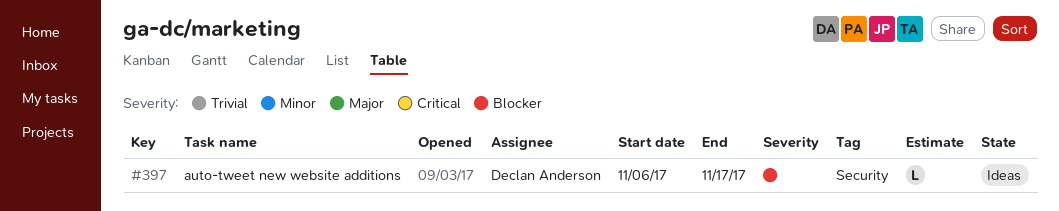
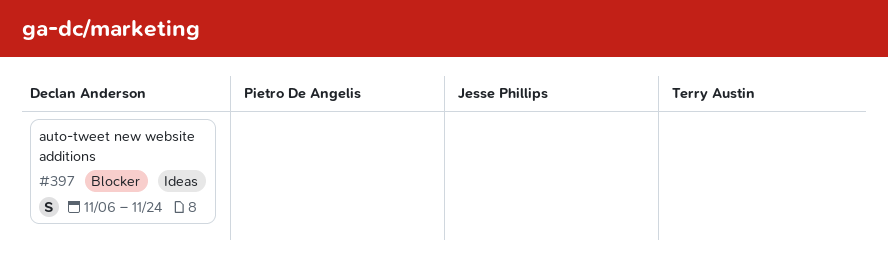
#397, estimate: L -> S
#397, due: Nov 17 -> Nov 24

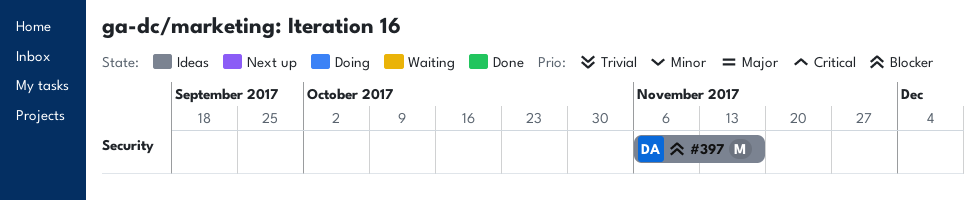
#397, estimate: S -> M
#397, due: Nov 24 -> Nov 17

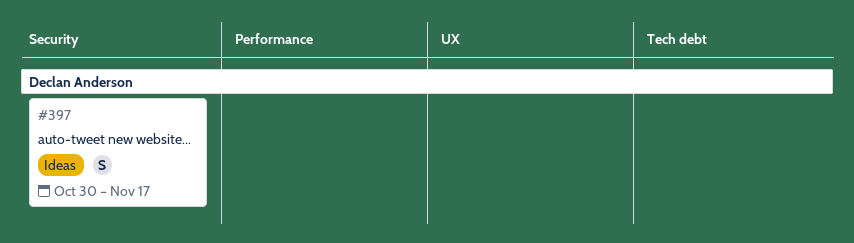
#397, estimate: M -> S
#397, start: Nov 6 -> Oct 30

